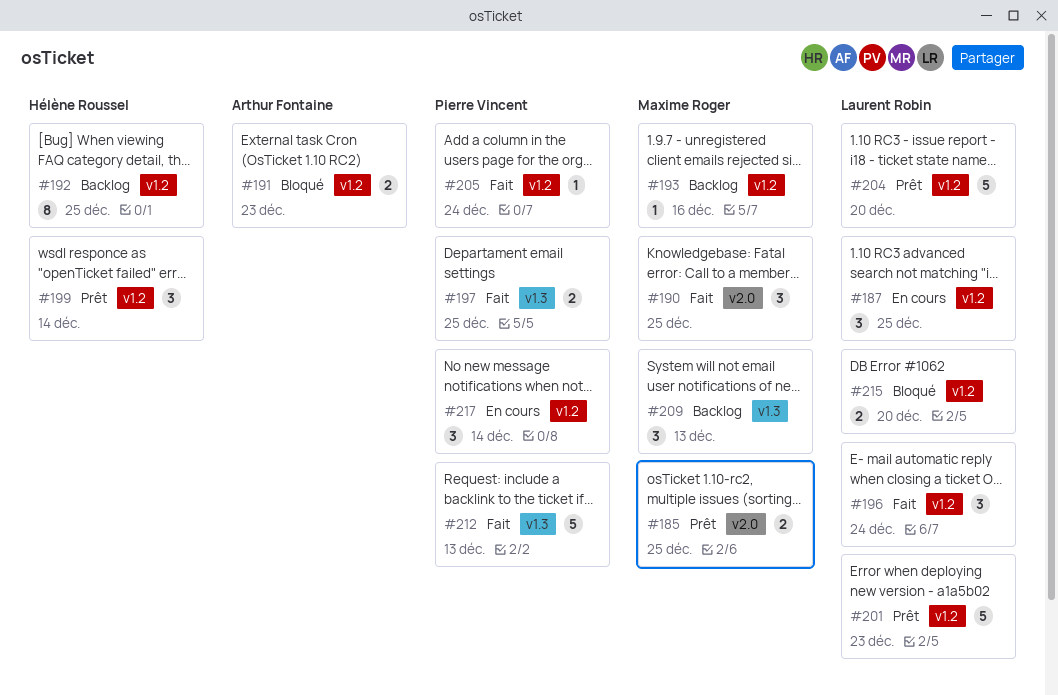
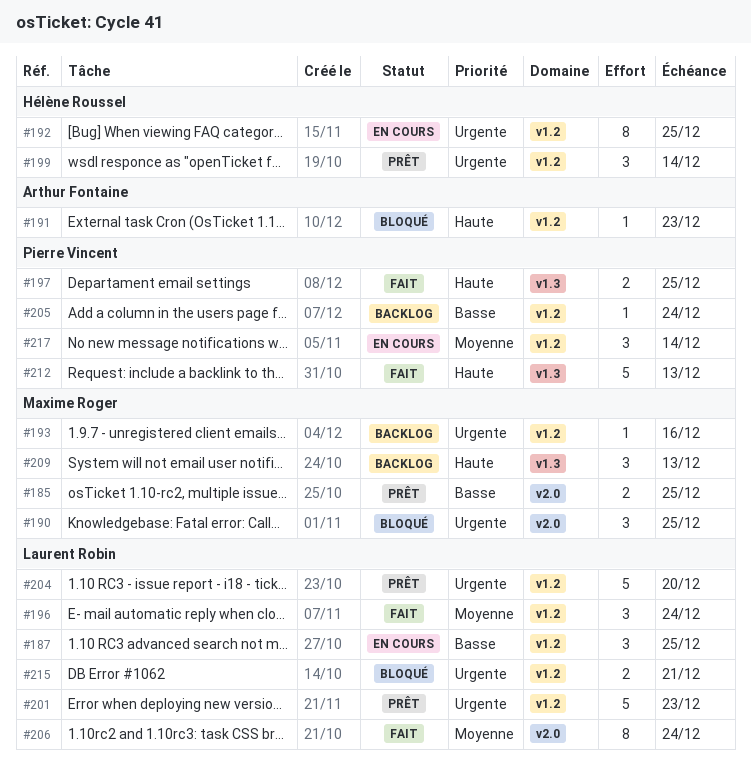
#190, status: Fait -> Bloqué
#191, estimate: 2 -> 1
#192, status: Backlog -> En cours
#205, status: Fait -> Backlog
#206: none -> present
#215, due: Dec 20 -> Dec 21

